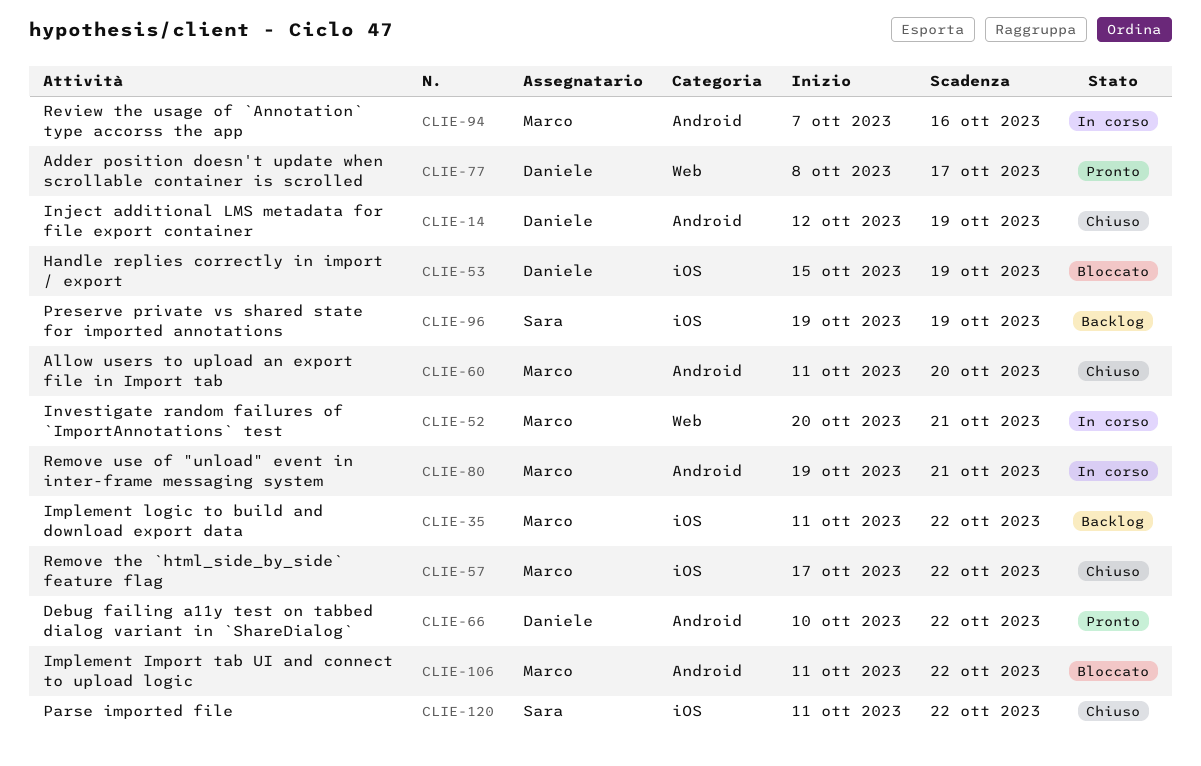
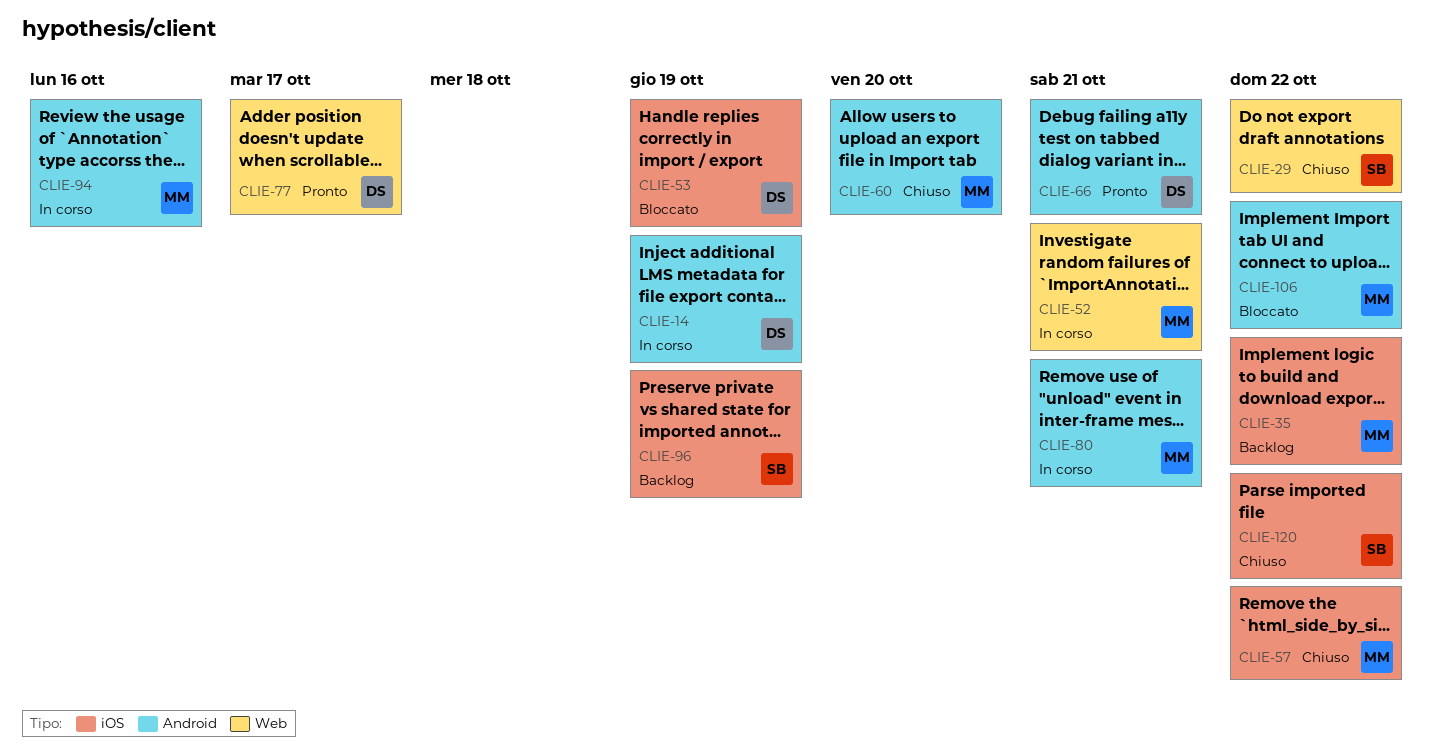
CLIE-14, status: Chiuso -> In corso
CLIE-29: none -> present
CLIE-66, due: Oct 22 -> Oct 21

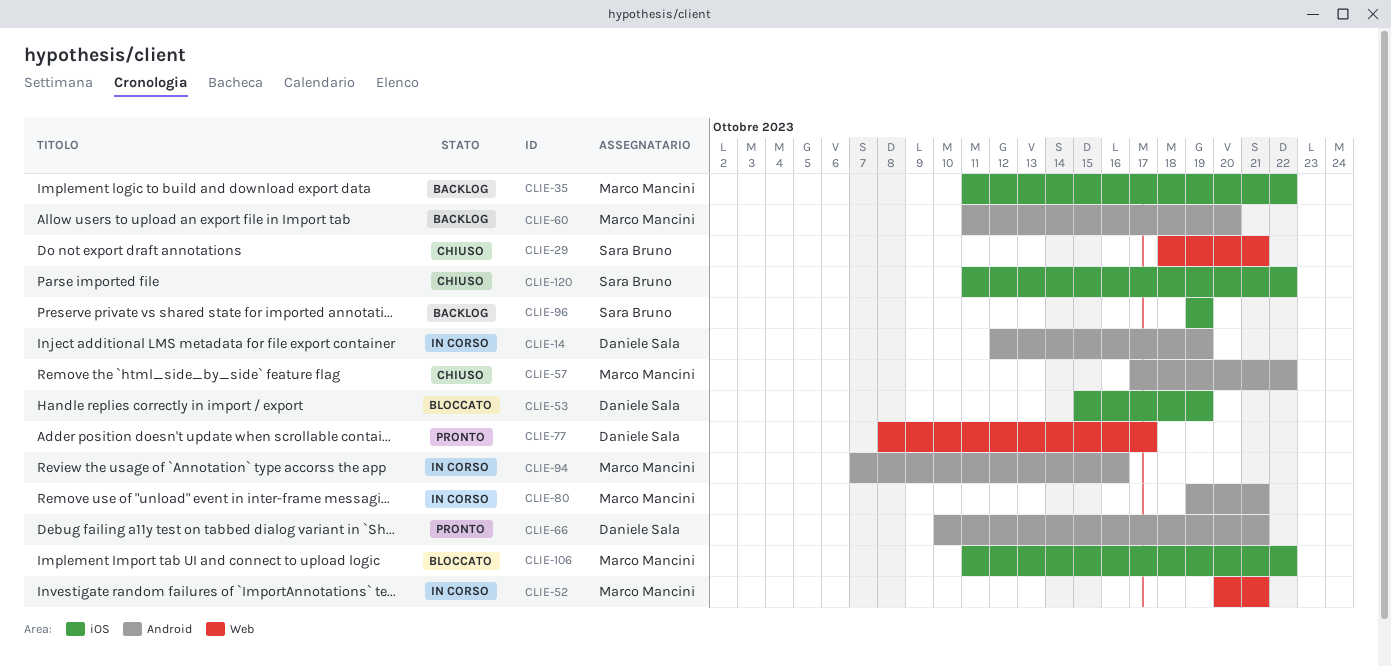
CLIE-29, due: Oct 22 -> Oct 21
CLIE-57, label: iOS -> Android
CLIE-60, status: Chiuso -> Backlog
CLIE-106, label: Android -> iOS

